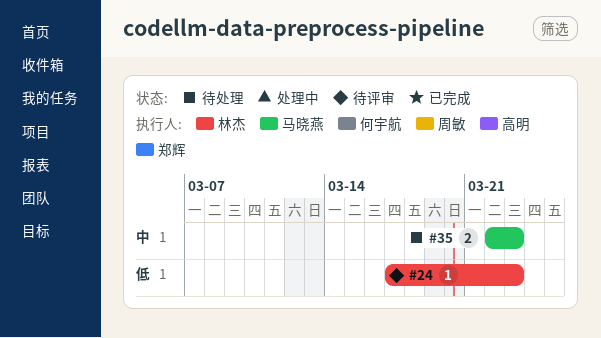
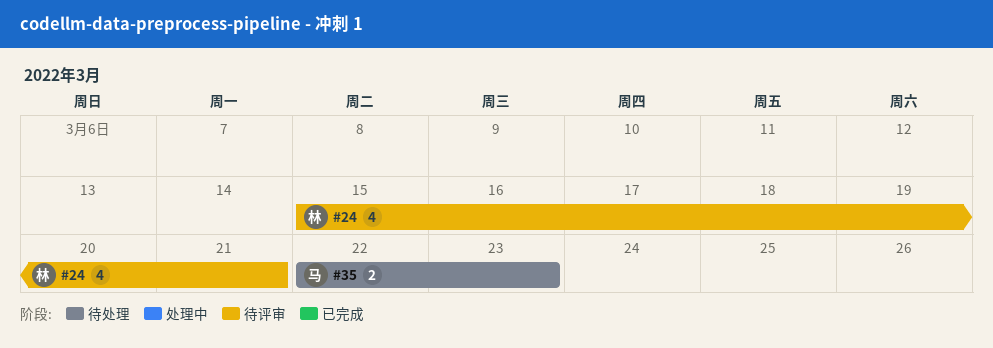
#24, estimate: 1 -> 4
#24, start: Mar 17 -> Mar 15
#24, due: Mar 23 -> Mar 21

